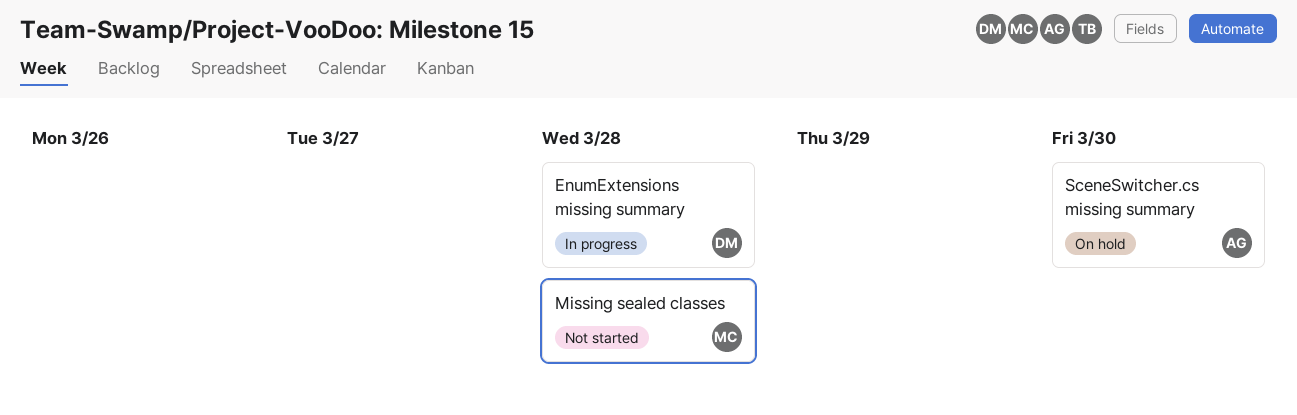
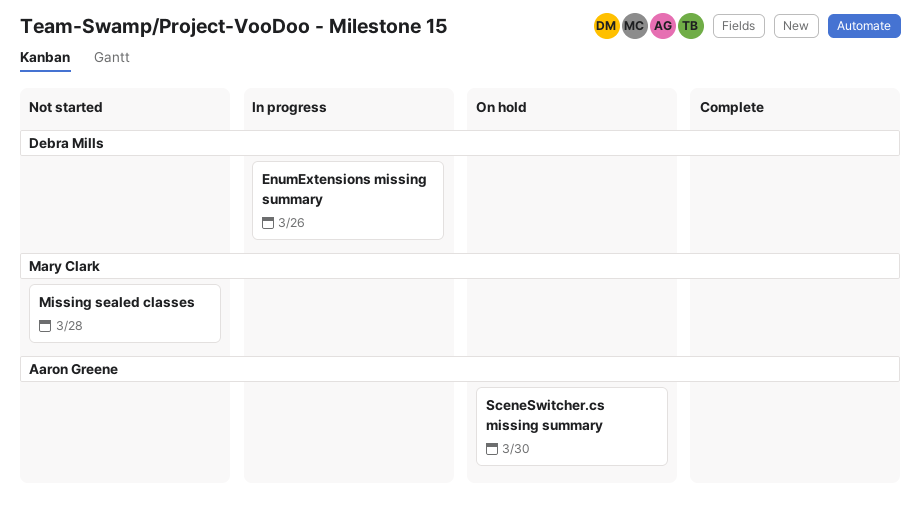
EnumExtensions missing summary, due: Mar 28 -> Mar 26

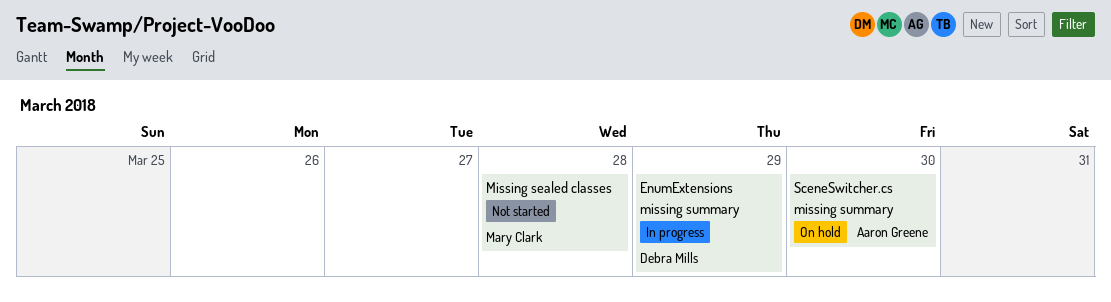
EnumExtensions missing summary, due: Mar 26 -> Mar 29

